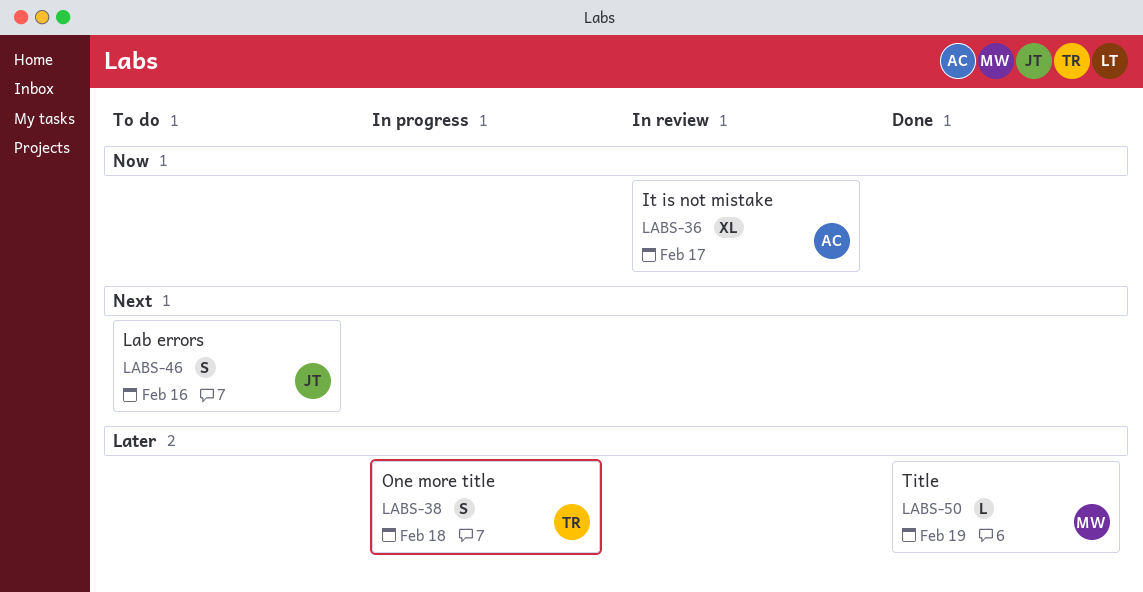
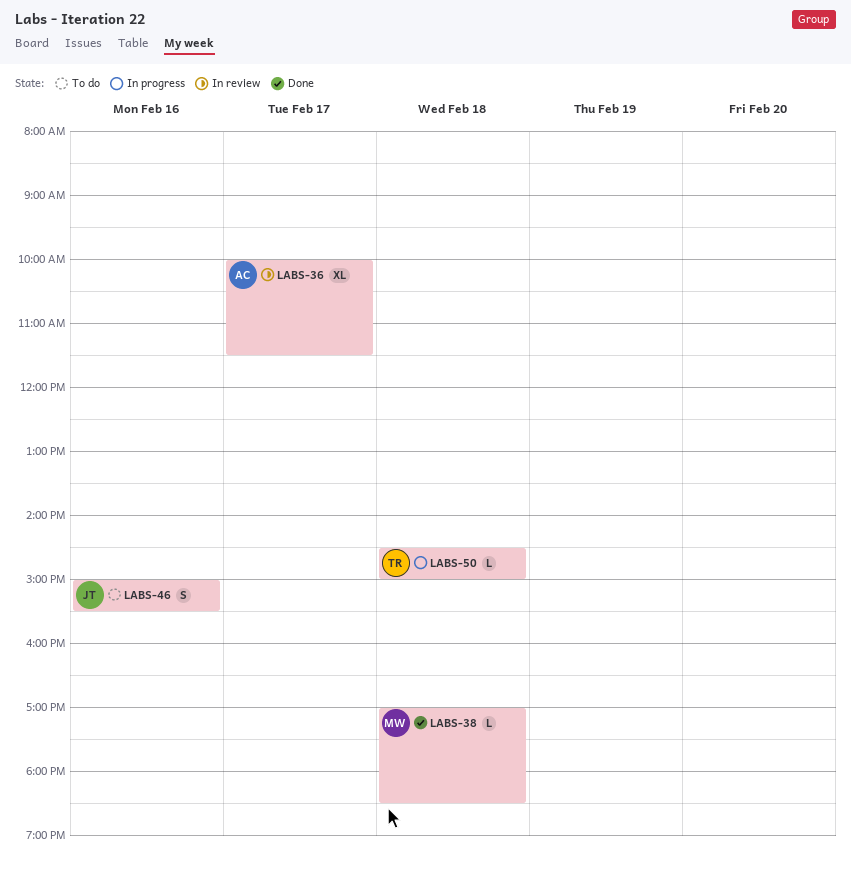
LABS-38, status: In progress -> Done
LABS-38, owner: TR -> MW
LABS-38, estimate: S -> L
LABS-50, status: Done -> In progress
LABS-50, owner: MW -> TR
LABS-50, day: Feb 19 -> Feb 18

